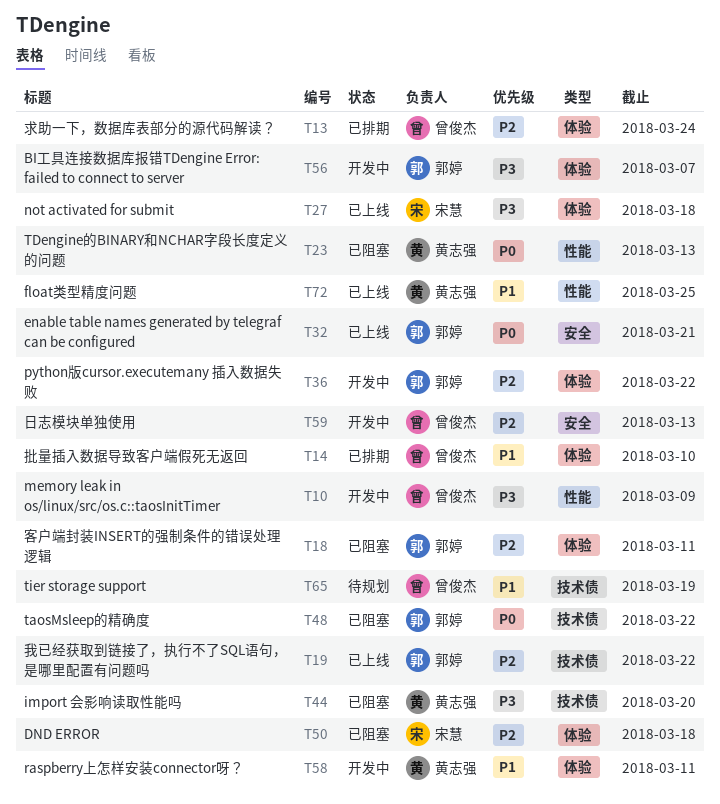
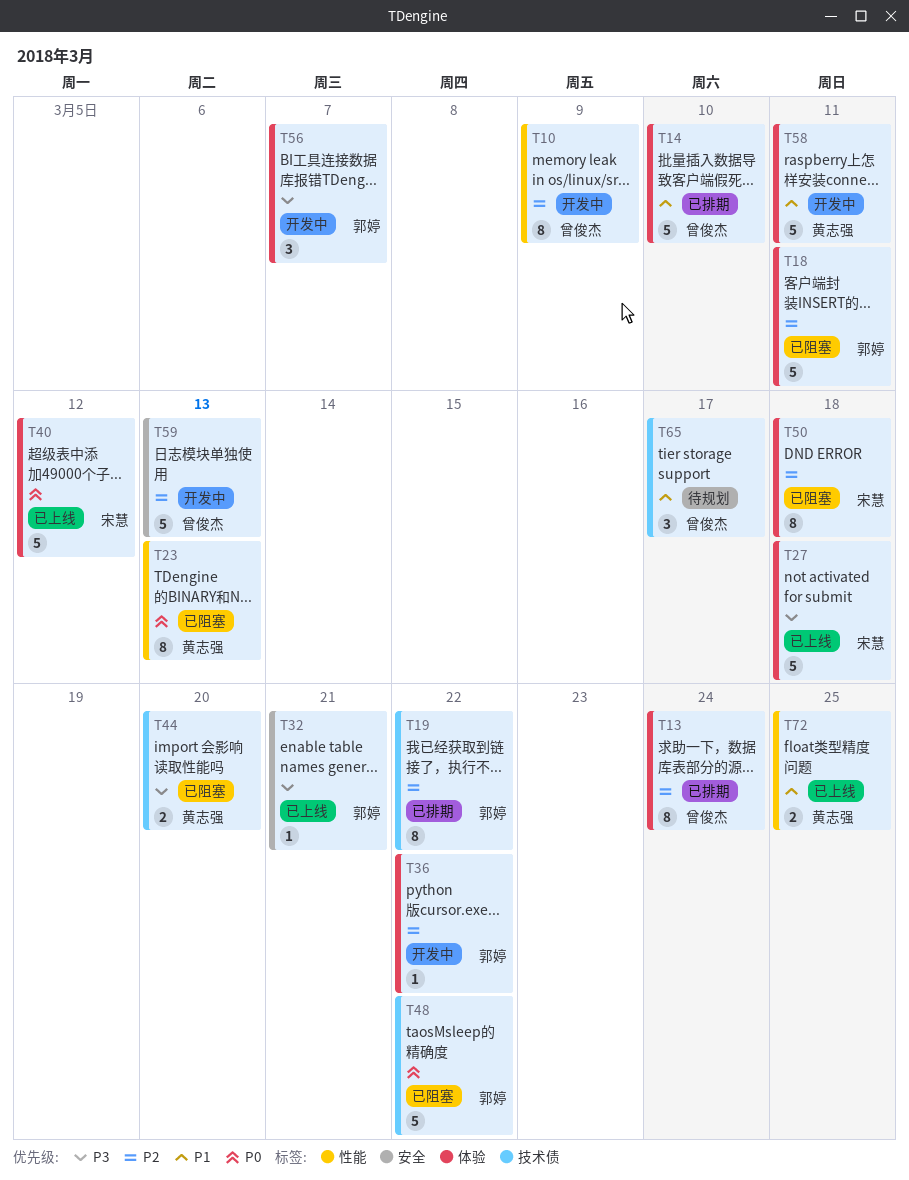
T10, priority: P3 -> P2
T19, status: 已上线 -> 已排期
T32, priority: P0 -> P3
T40: none -> present
T65, due: Mar 19 -> Mar 17

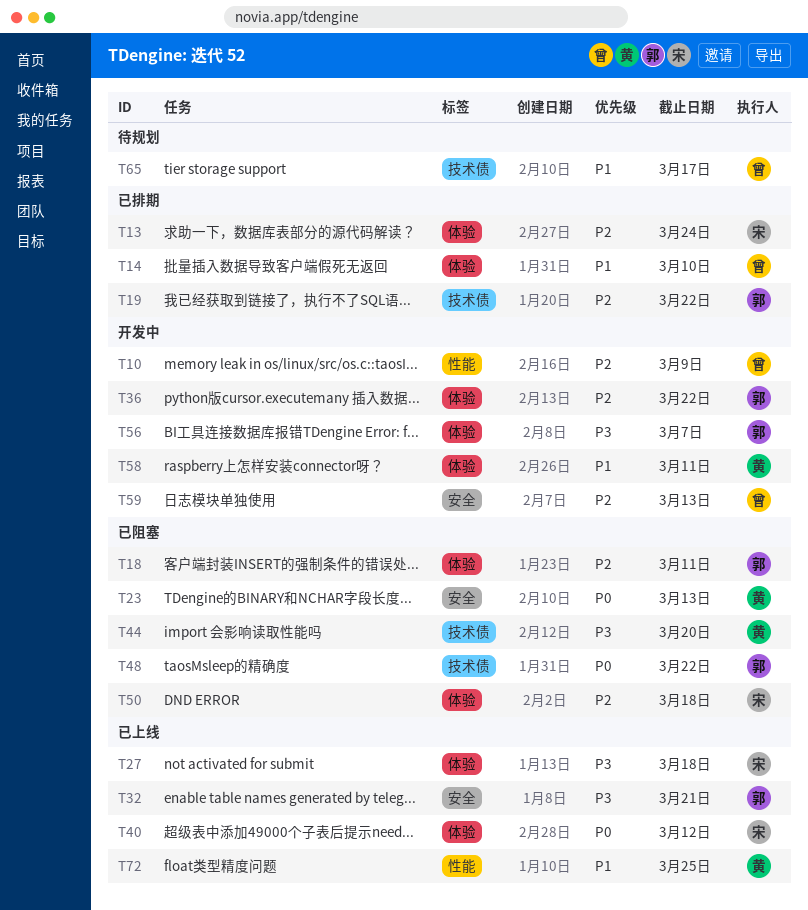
T13, owner: 曾俊杰 -> 宋慧
T23, label: 性能 -> 安全

